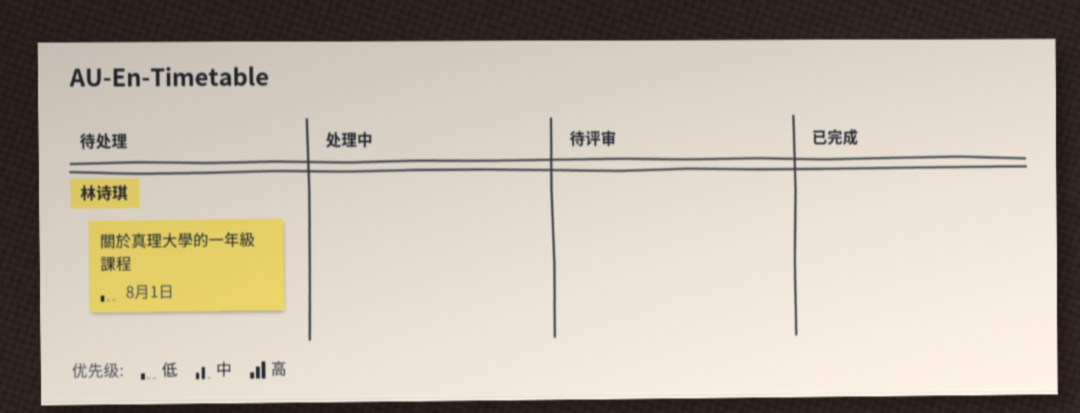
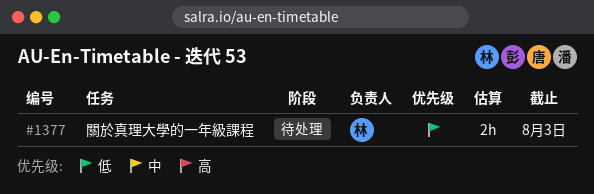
關於真理大學的一年級課程, due: Aug 1 -> Aug 3

